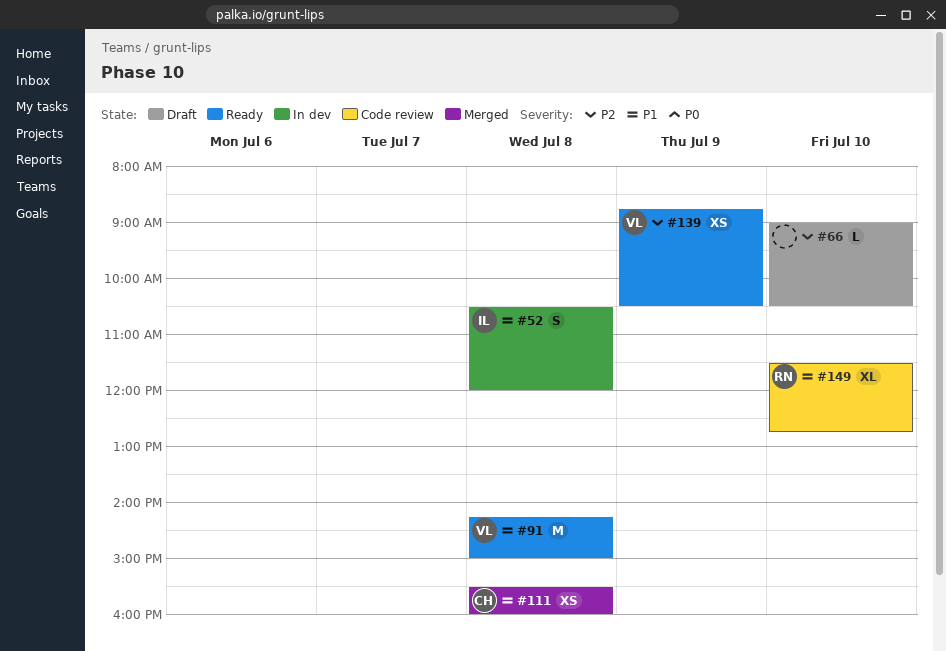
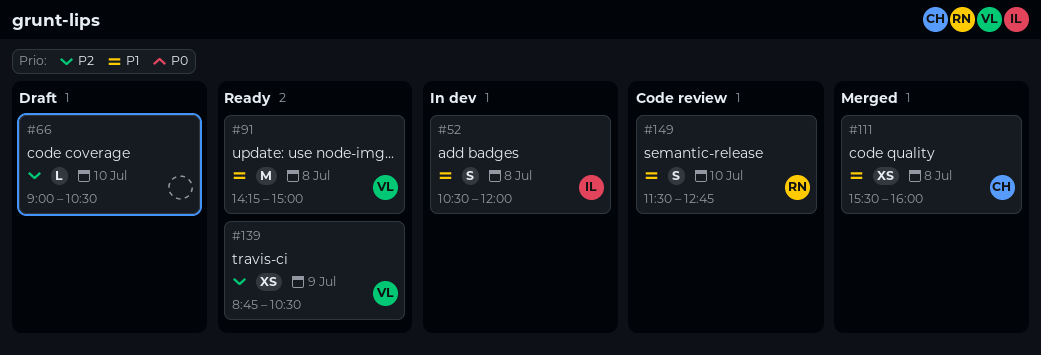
#149, estimate: XL -> S

